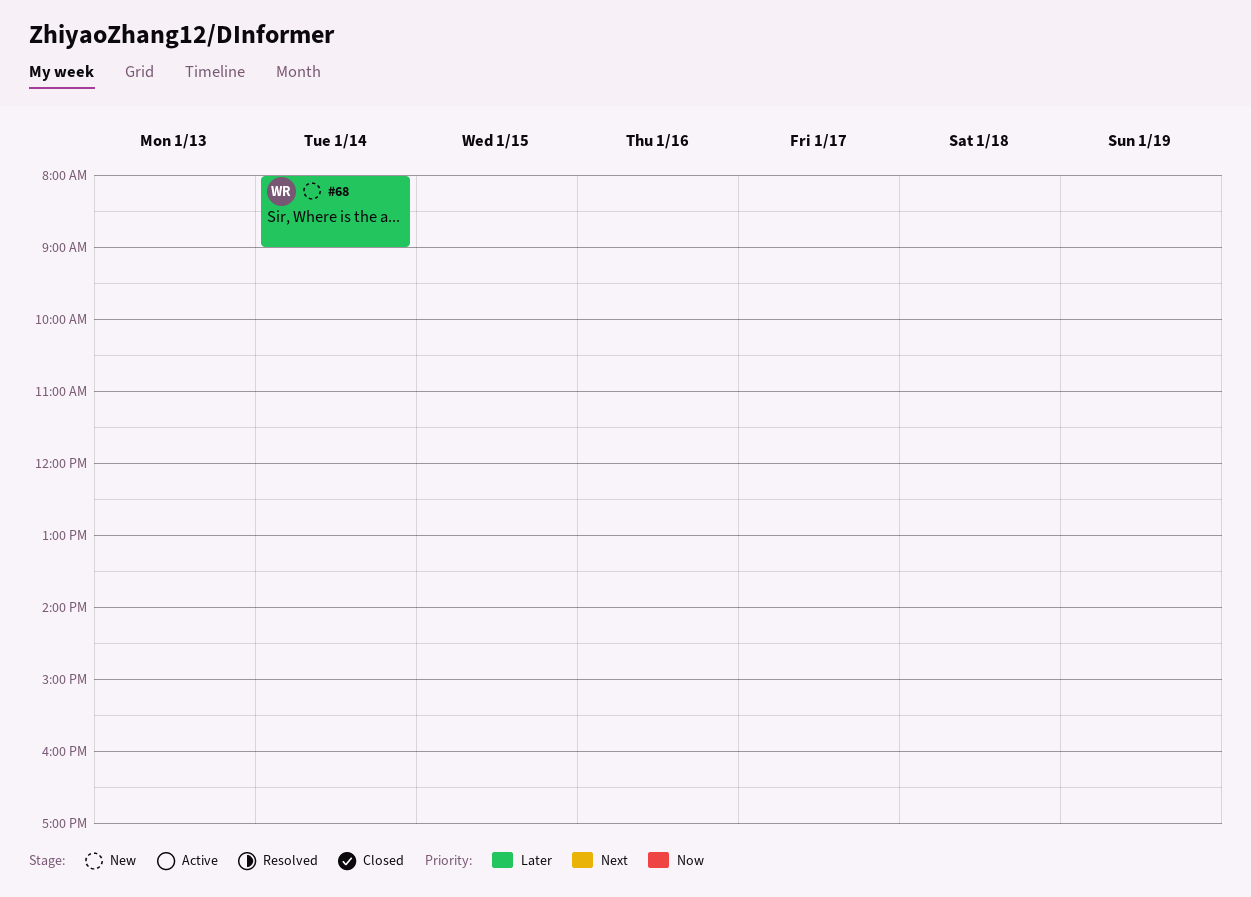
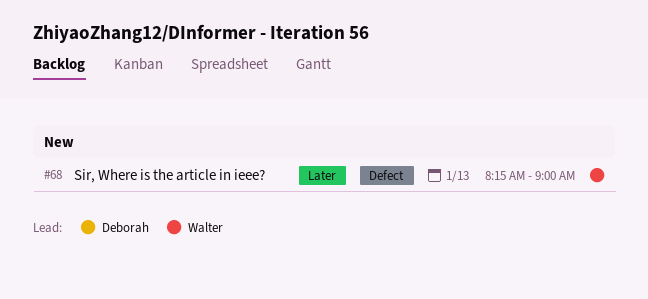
#68, day: Jan 14 -> Jan 13
#68, begins: 08:00 -> 08:15

